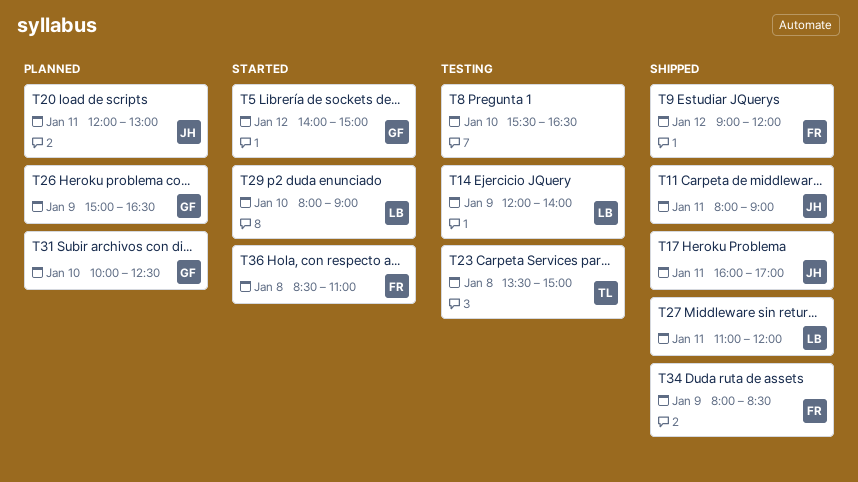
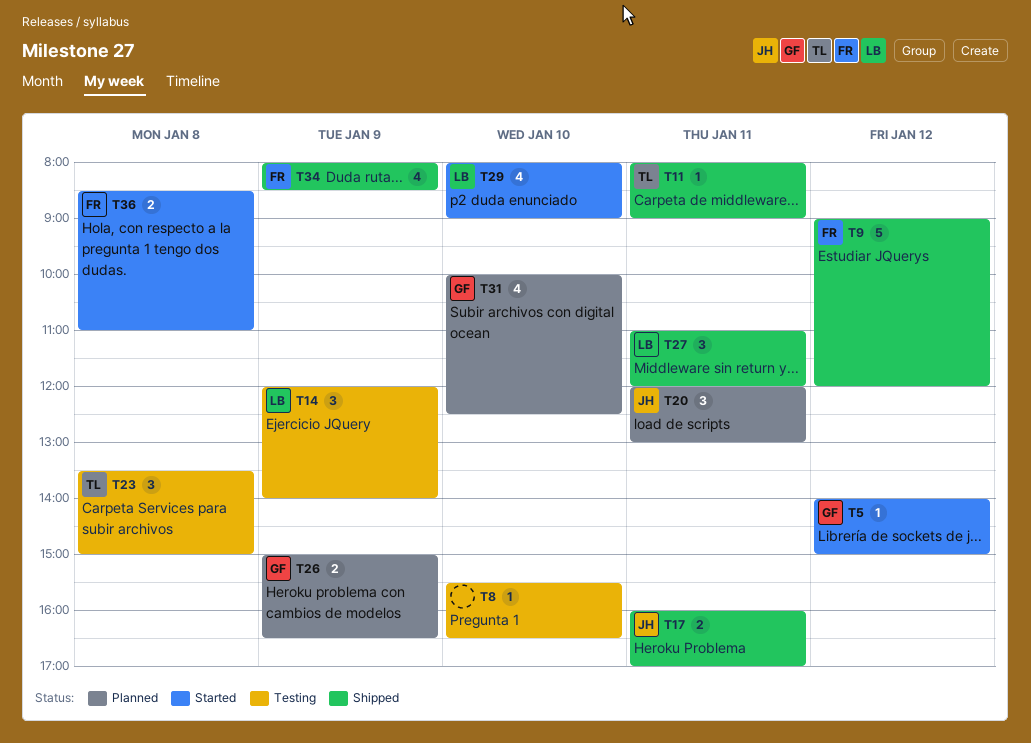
T11, owner: JH -> TL

